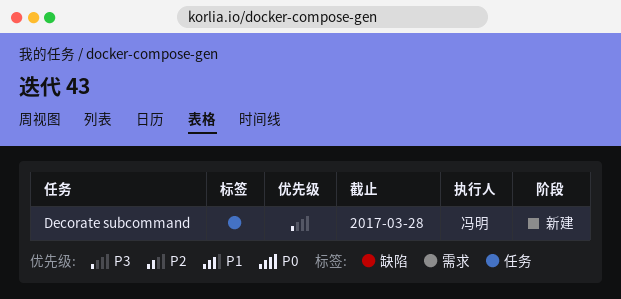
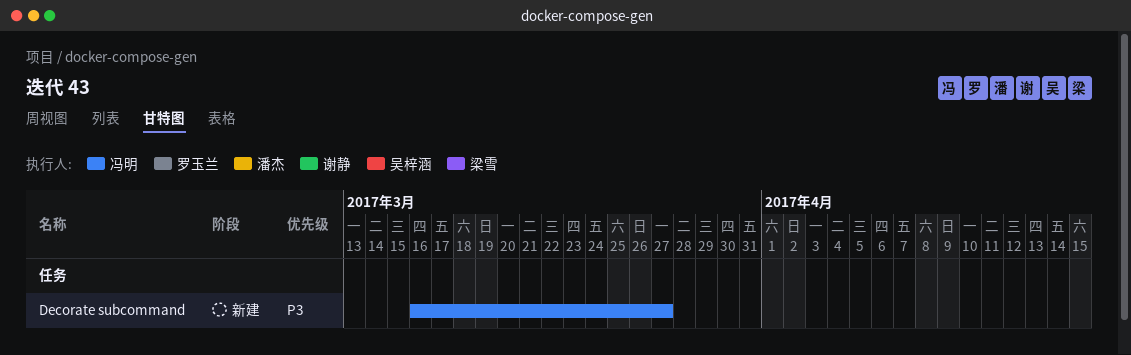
Decorate subcommand, due: Mar 28 -> Mar 27

